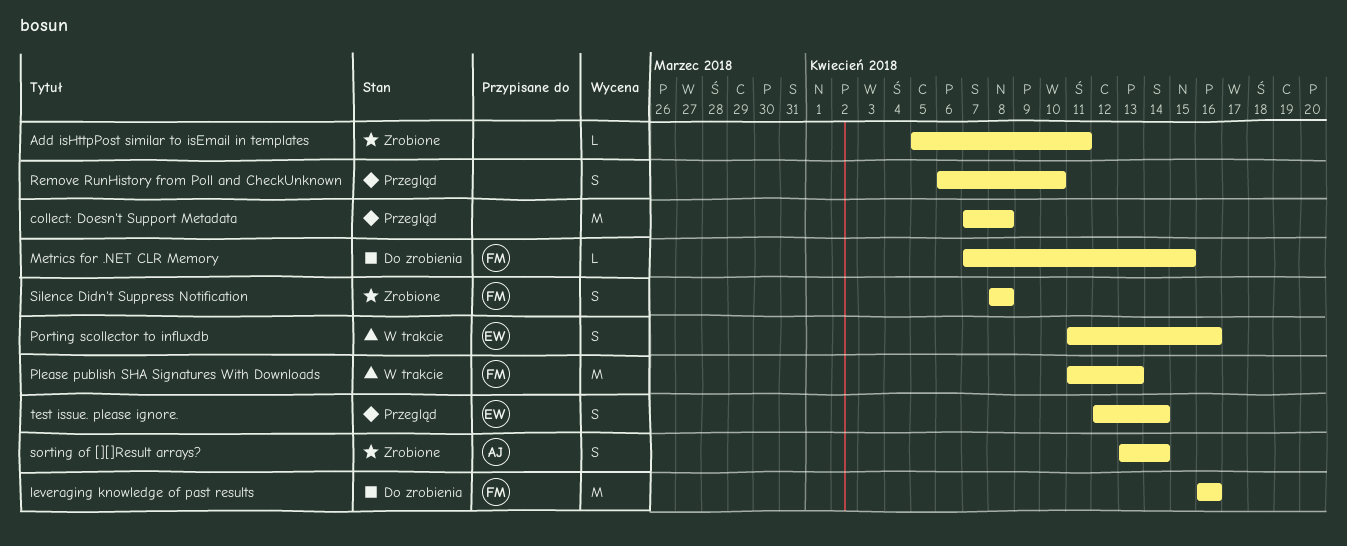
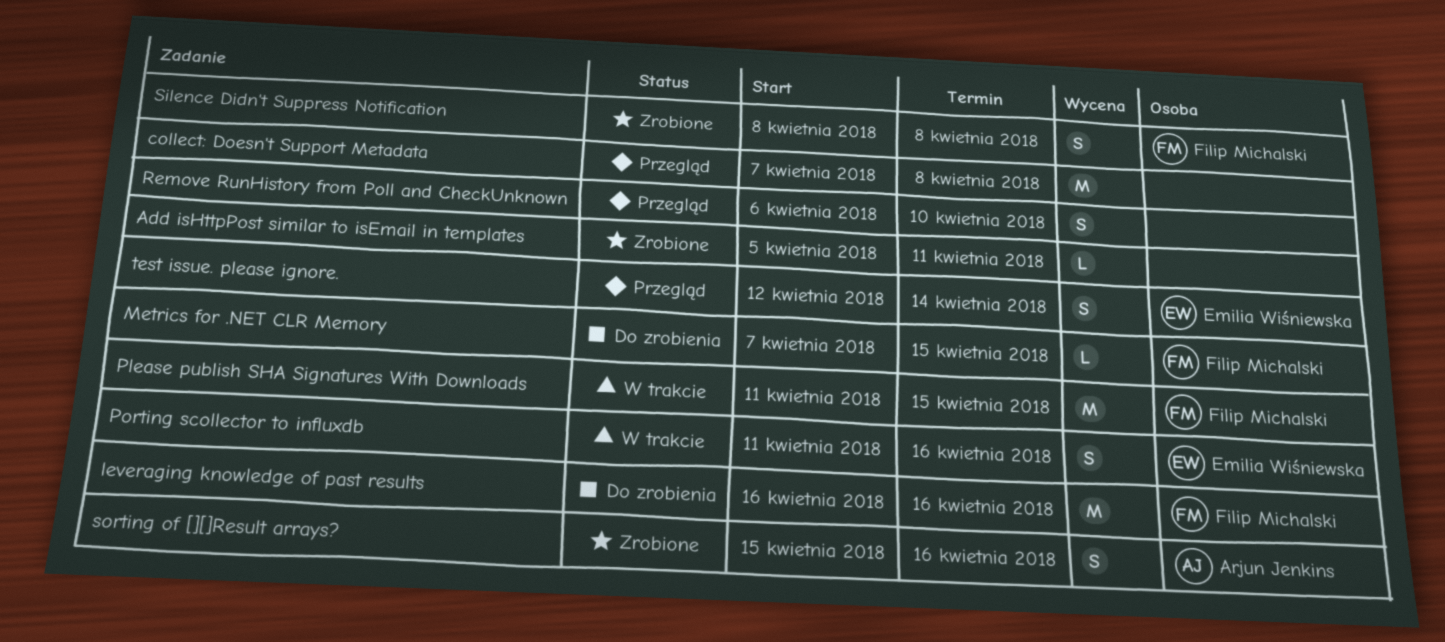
Please publish SHA Signatures With Downloads, due: Apr 13 -> Apr 15
sorting of [][]Result arrays?, start: Apr 13 -> Apr 15
sorting of [][]Result arrays?, due: Apr 14 -> Apr 16

